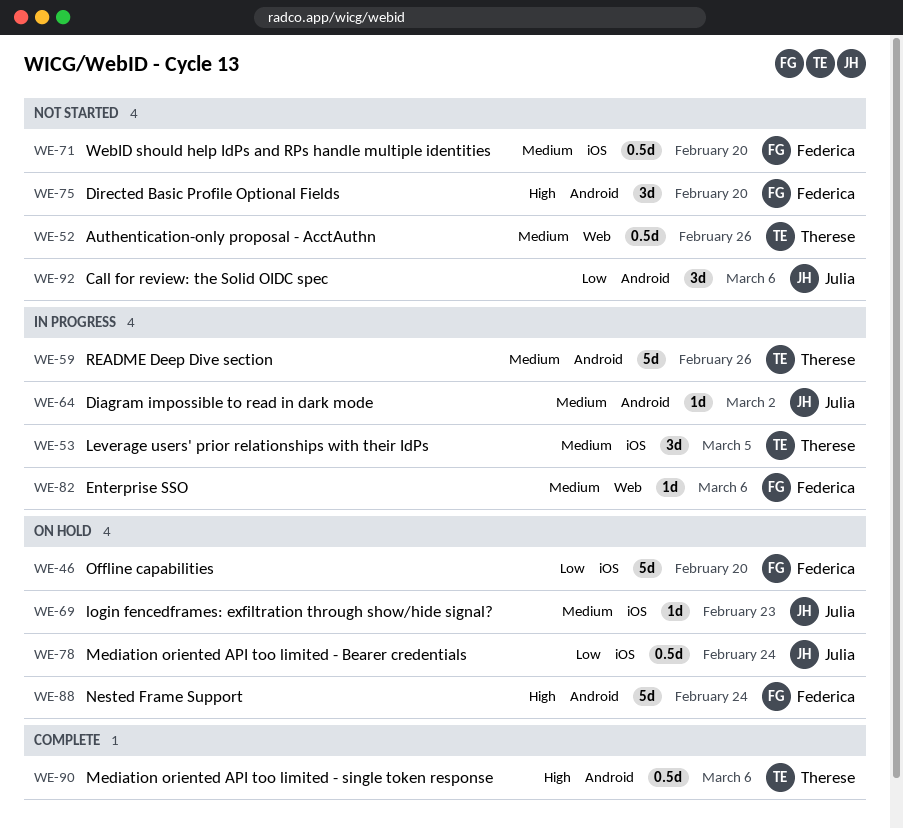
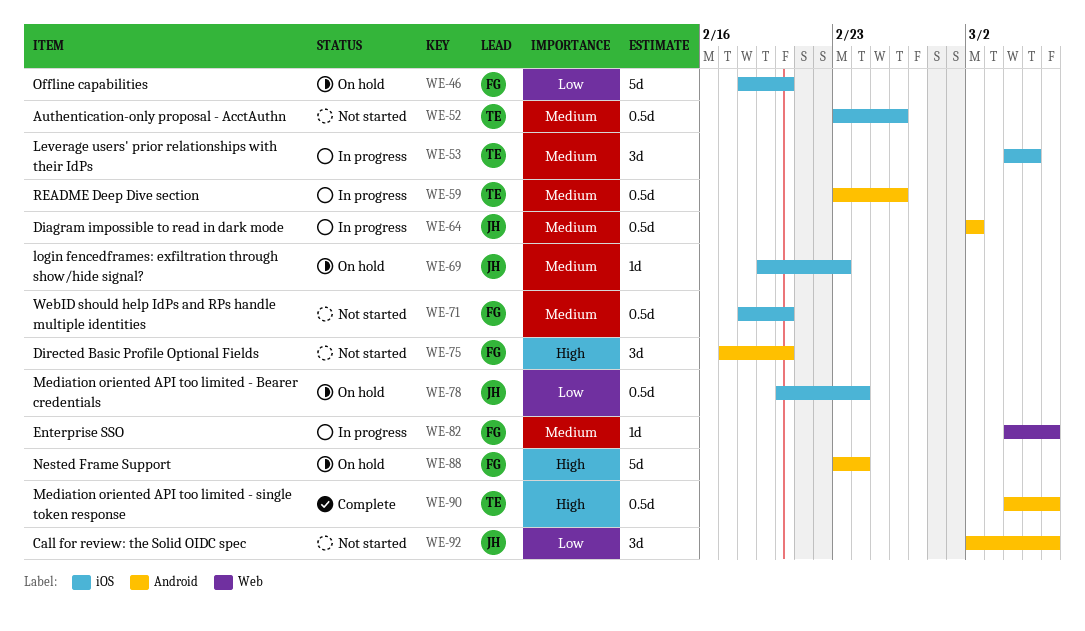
WE-52, label: Web -> iOS
WE-59, estimate: 5d -> 0.5d
WE-64, estimate: 1d -> 0.5d

